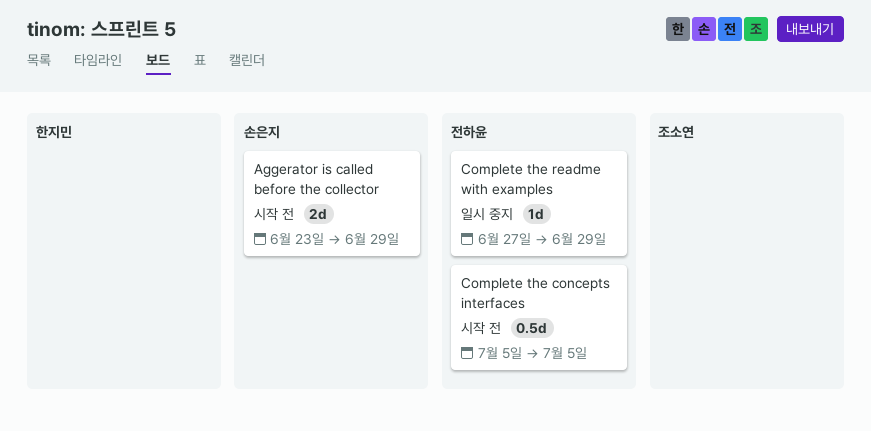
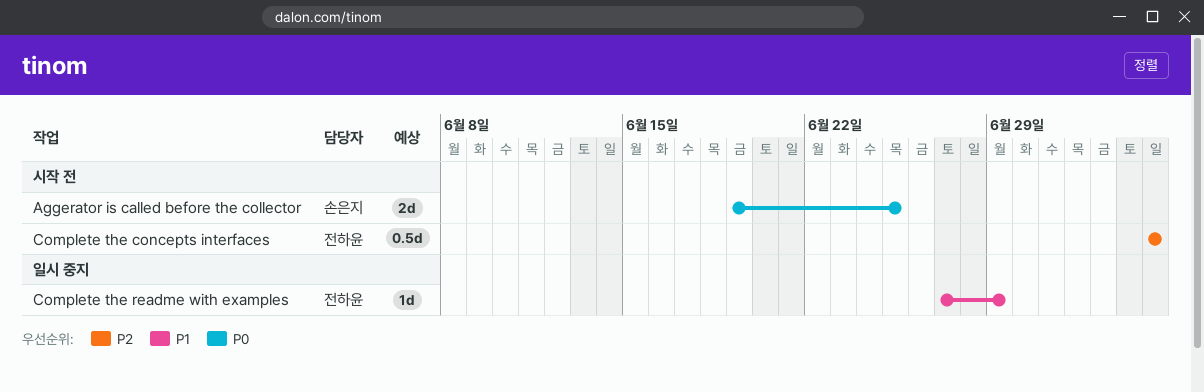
Aggerator is called before the collector, start: Jun 23 -> Jun 19
Aggerator is called before the collector, due: Jun 29 -> Jun 25

